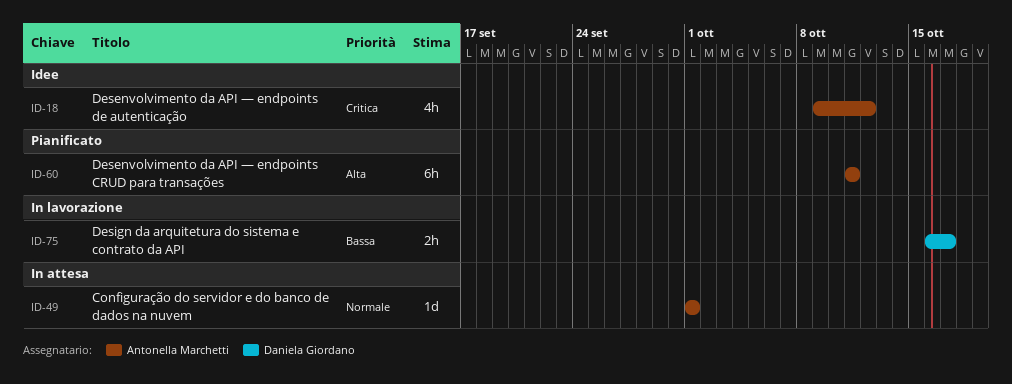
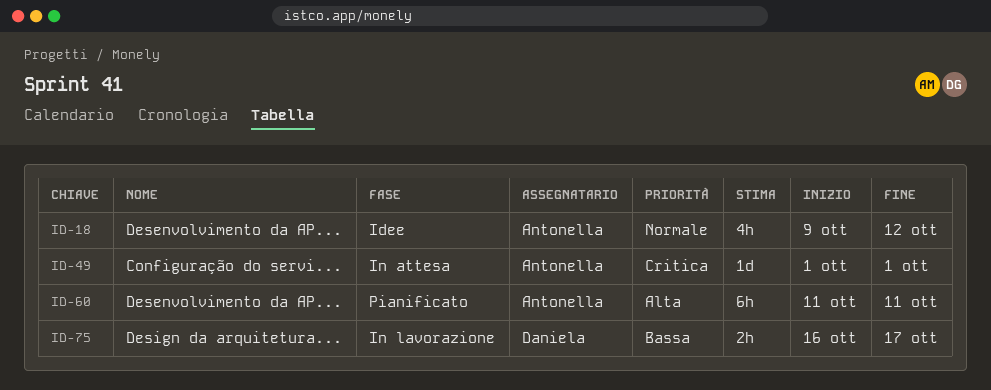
ID-18, priority: Critica -> Normale
ID-49, priority: Normale -> Critica

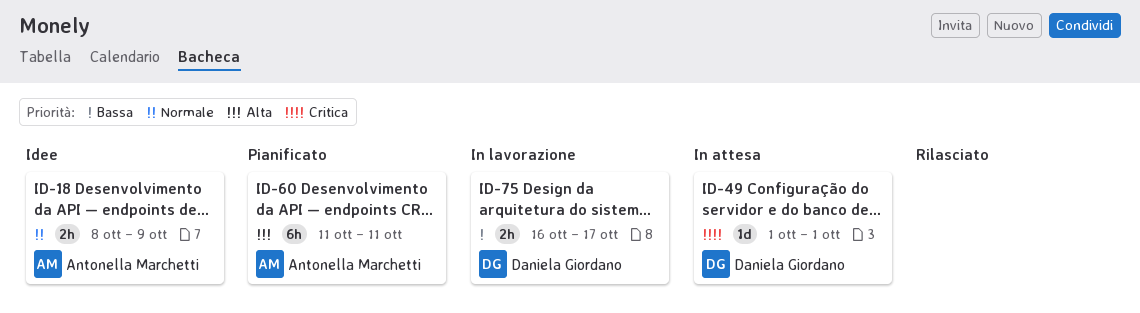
ID-18, estimate: 4h -> 2h
ID-18, start: Oct 9 -> Oct 8
ID-18, due: Oct 12 -> Oct 9
ID-49, owner: Antonella Marchetti -> Daniela Giordano

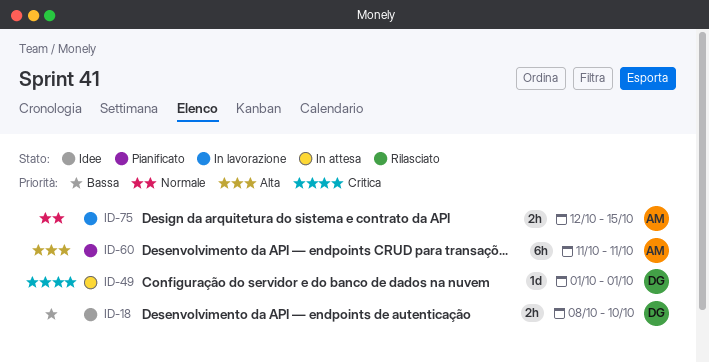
ID-18, owner: Antonella Marchetti -> Daniela Giordano
ID-18, priority: Normale -> Bassa
ID-18, due: Oct 9 -> Oct 10
ID-75, owner: Daniela Giordano -> Antonella Marchetti
ID-75, priority: Bassa -> Normale
ID-75, start: Oct 16 -> Oct 12
ID-75, due: Oct 17 -> Oct 15

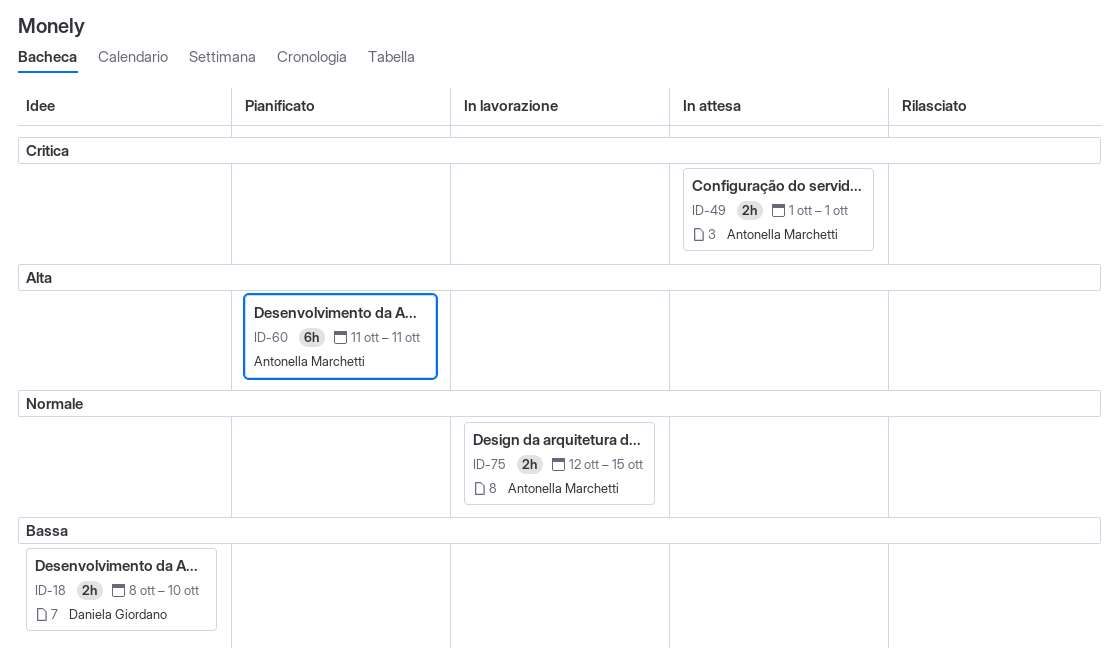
ID-49, owner: Daniela Giordano -> Antonella Marchetti
ID-49, estimate: 1d -> 2h

